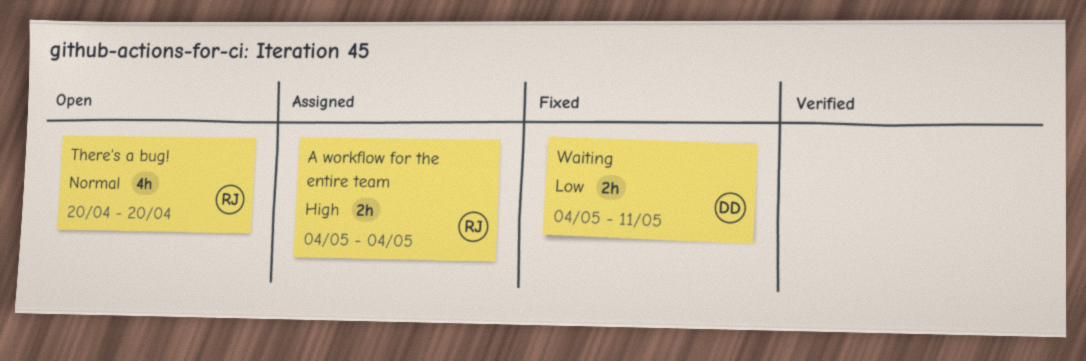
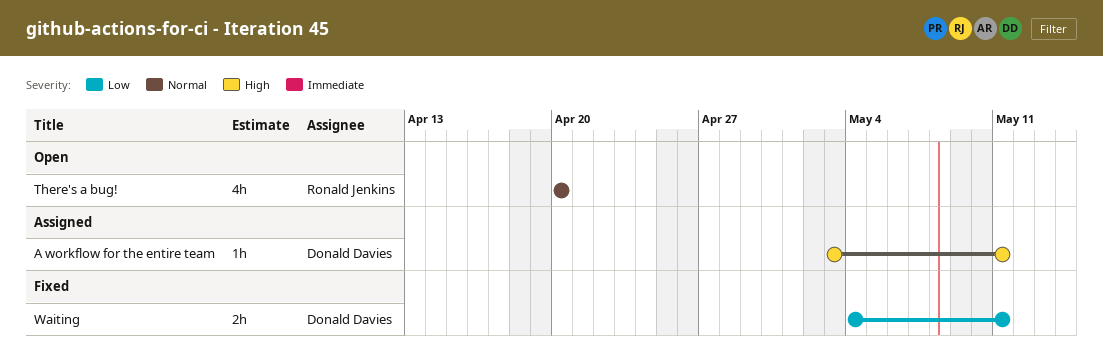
A workflow for the entire team, owner: Ronald Jenkins -> Donald Davies
A workflow for the entire team, estimate: 2h -> 1h
A workflow for the entire team, start: May 4 -> May 3
A workflow for the entire team, due: May 4 -> May 11

